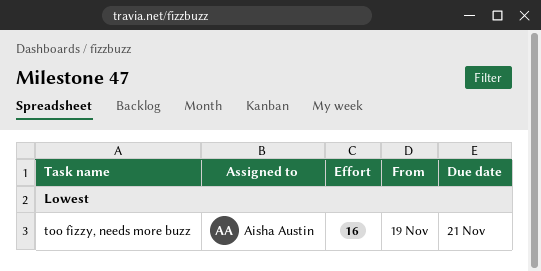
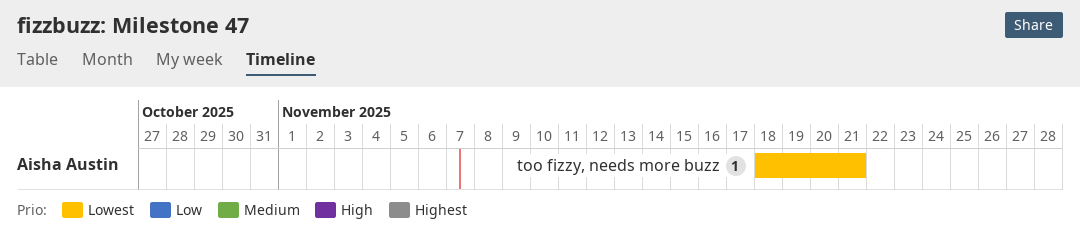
too fizzy, needs more buzz, estimate: 16 -> 1
too fizzy, needs more buzz, start: Nov 19 -> Nov 18

